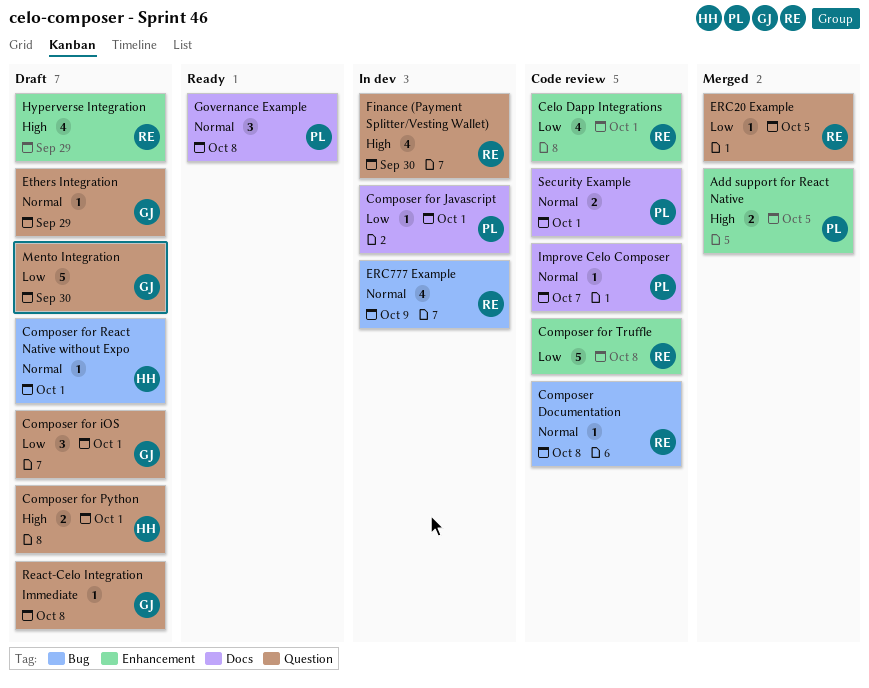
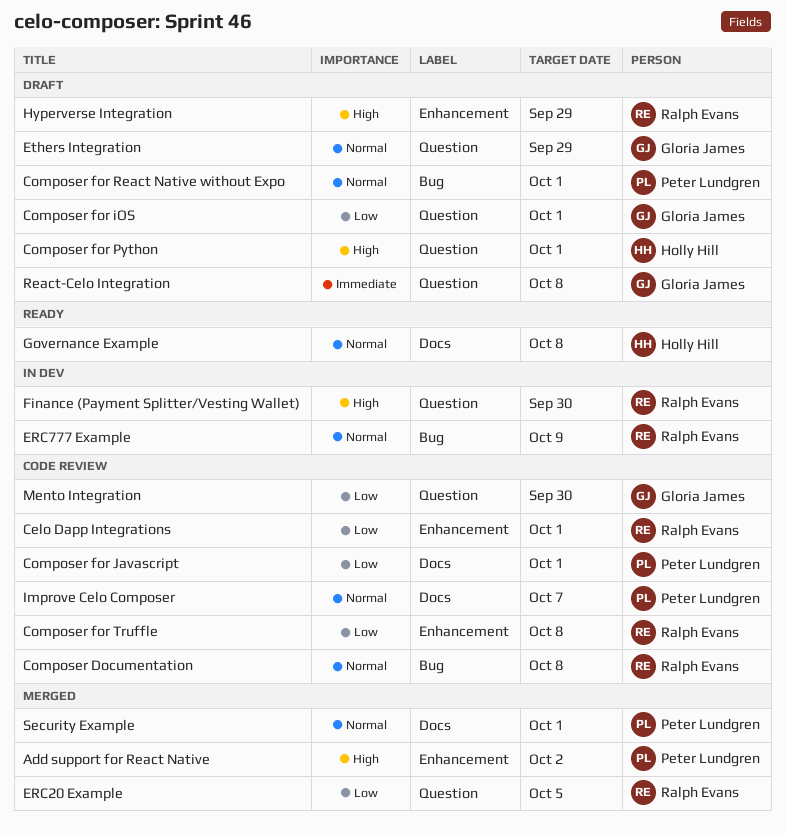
Add support for React Native, due: Oct 5 -> Oct 2
Composer for Javascript, status: In dev -> Code review
Composer for React Native without Expo, owner: Holly Hill -> Peter Lundgren
Governance Example, owner: Peter Lundgren -> Holly Hill
Mento Integration, status: Draft -> Code review
Security Example, status: Code review -> Merged

